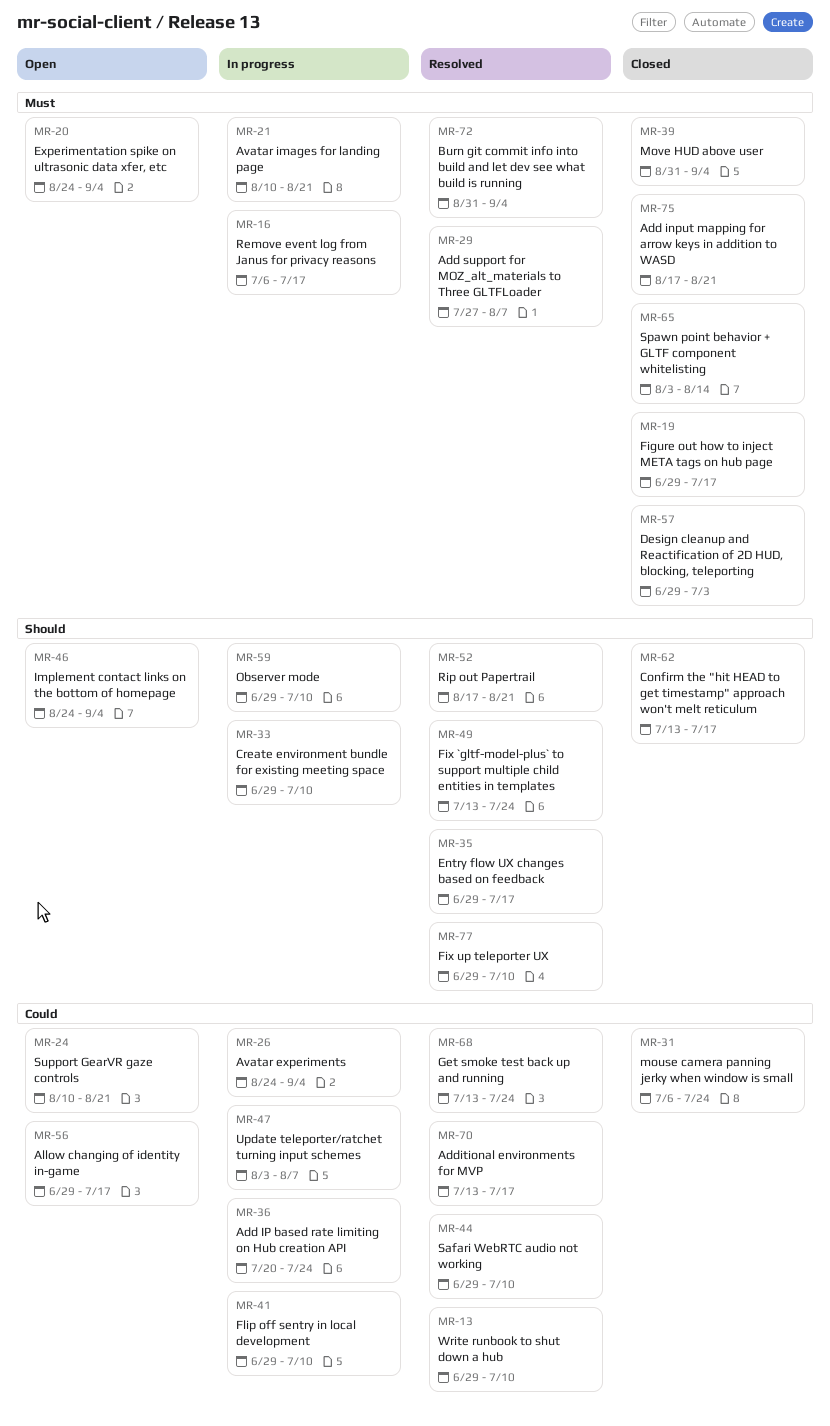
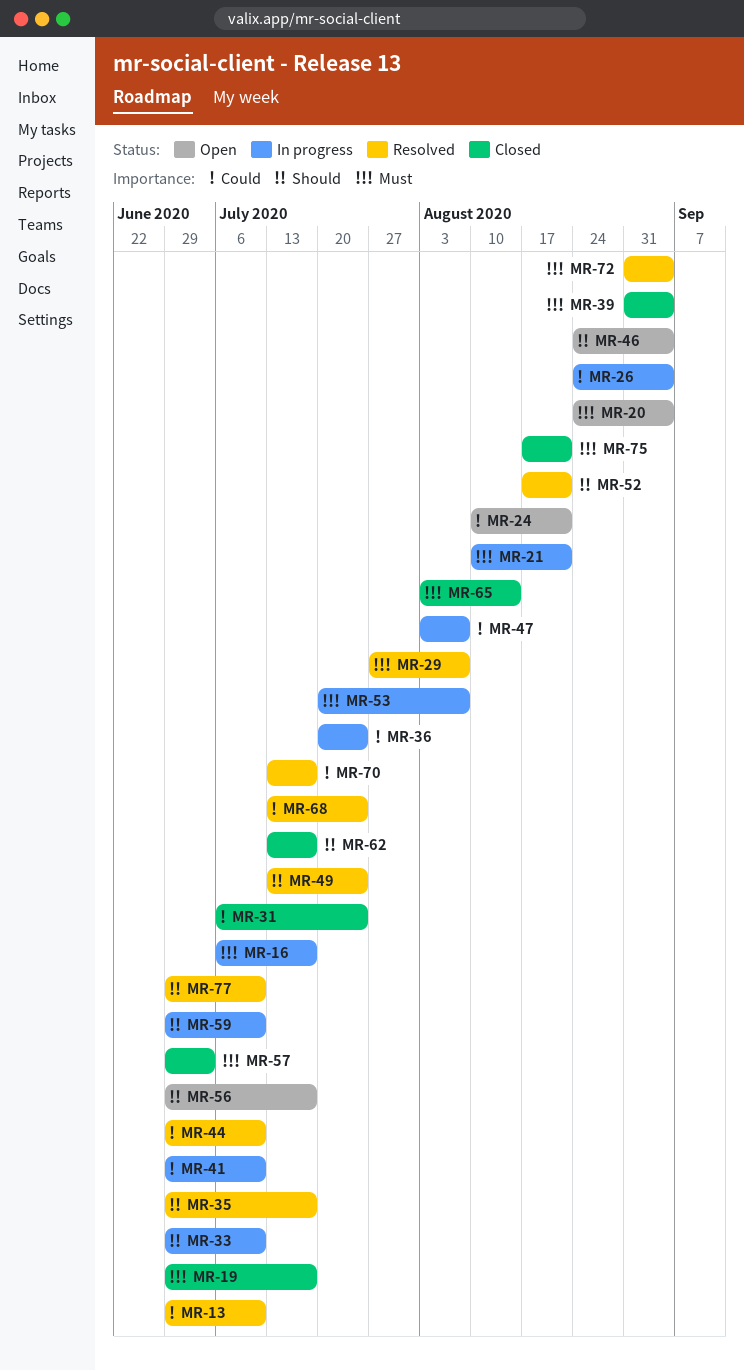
MR-53: none -> present
MR-56, priority: Could -> Should

